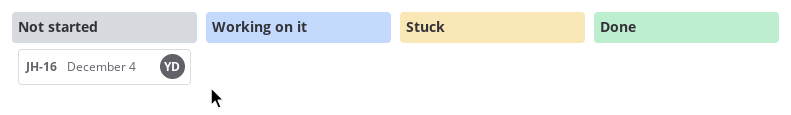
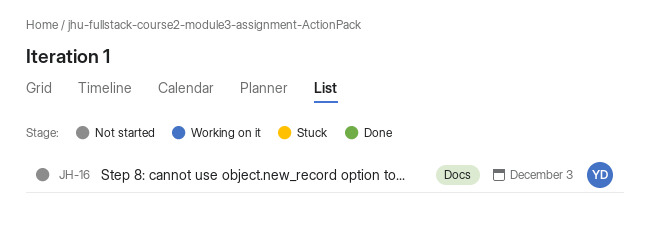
JH-16, due: Dec 4 -> Dec 3

